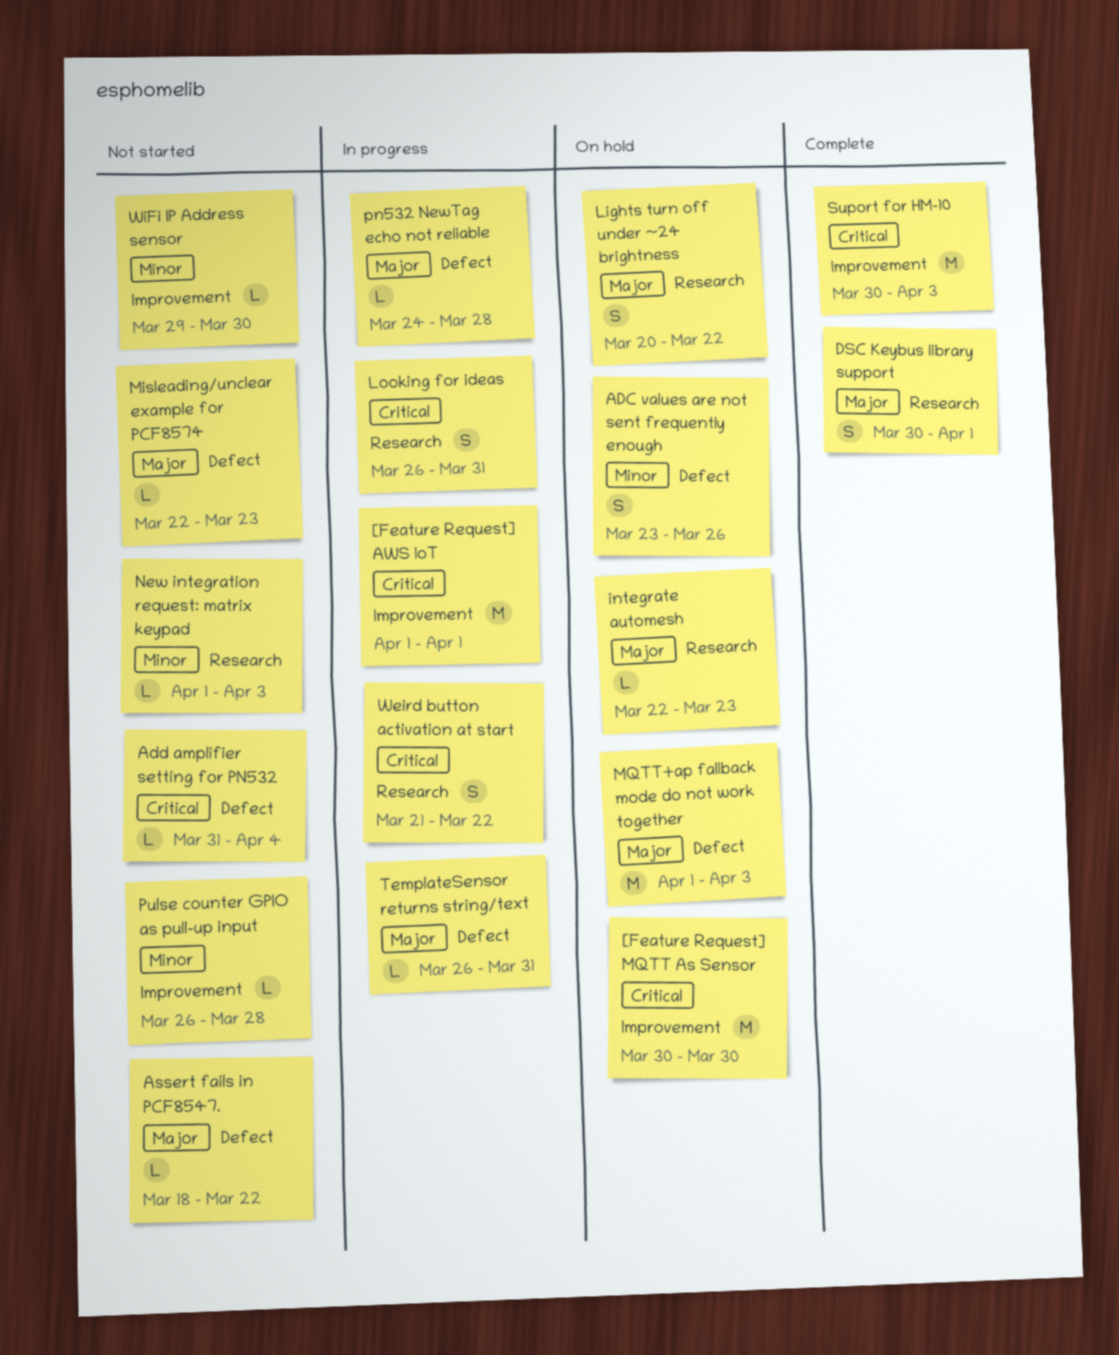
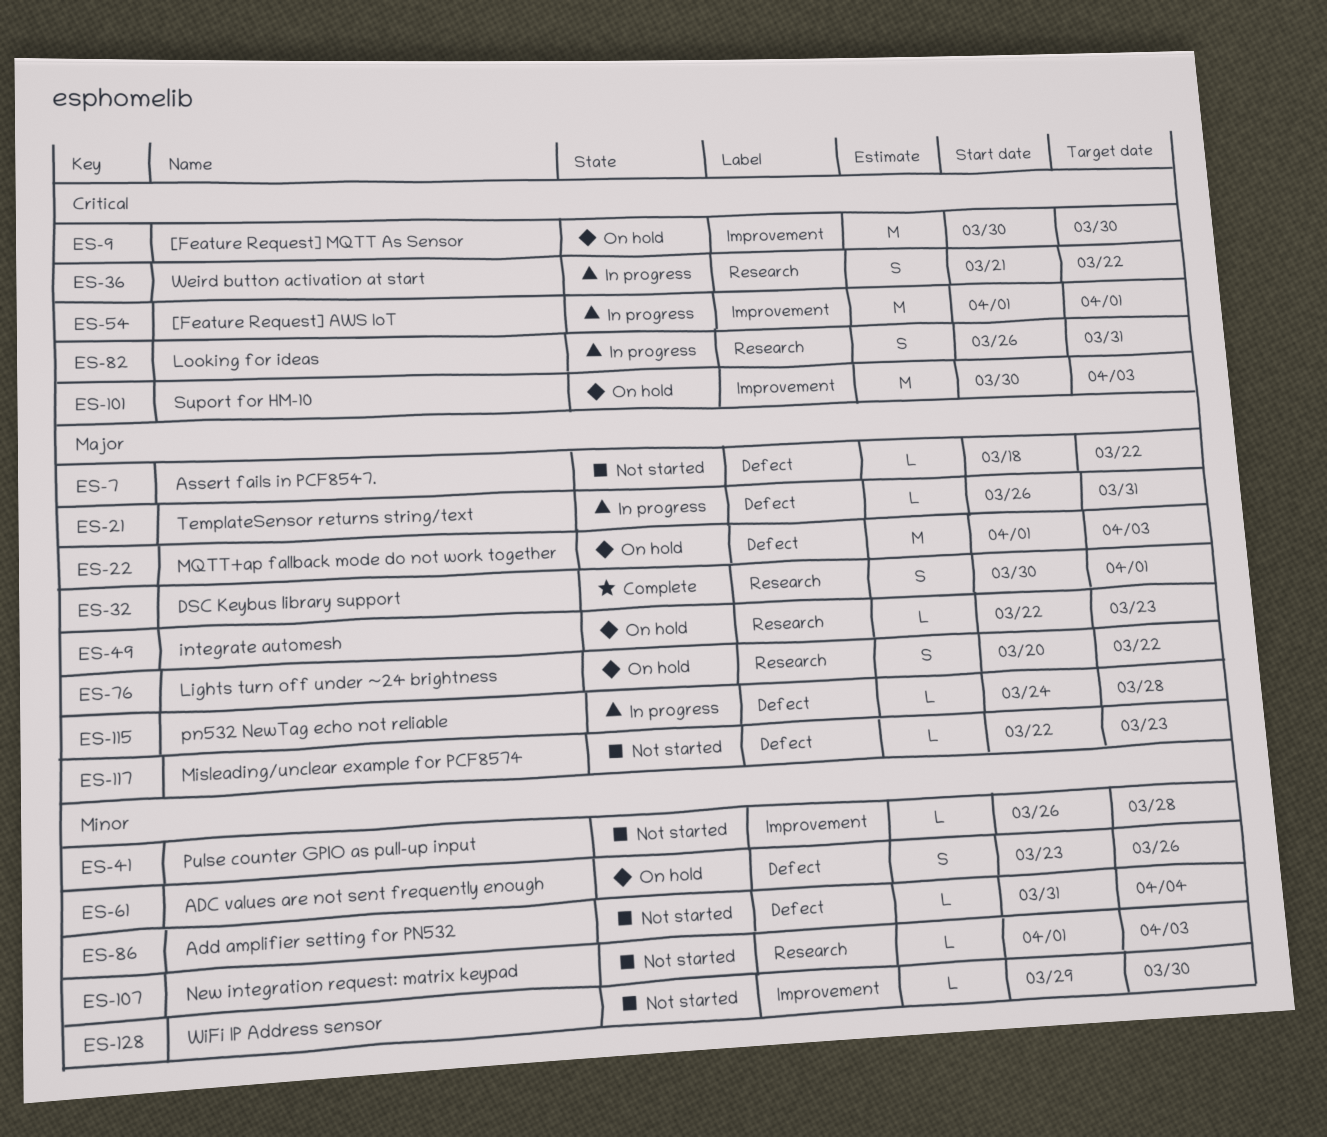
Add amplifier setting for PN532, priority: Critical -> Minor
Suport for HM-10, status: Complete -> On hold

